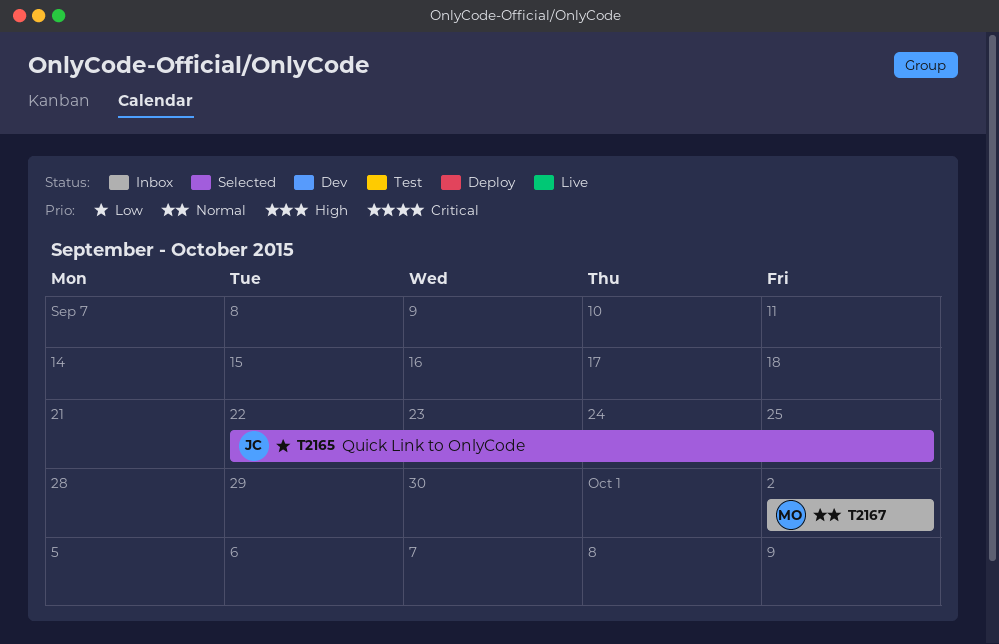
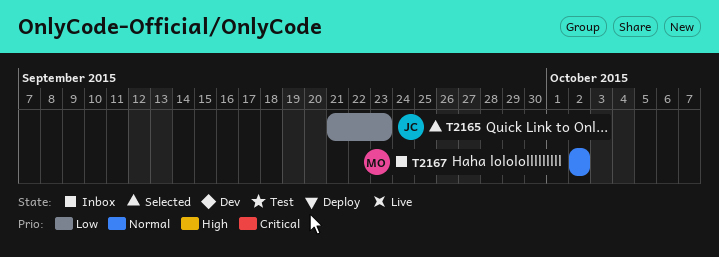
T2165, start: Sep 22 -> Sep 21
T2165, due: Sep 25 -> Sep 23

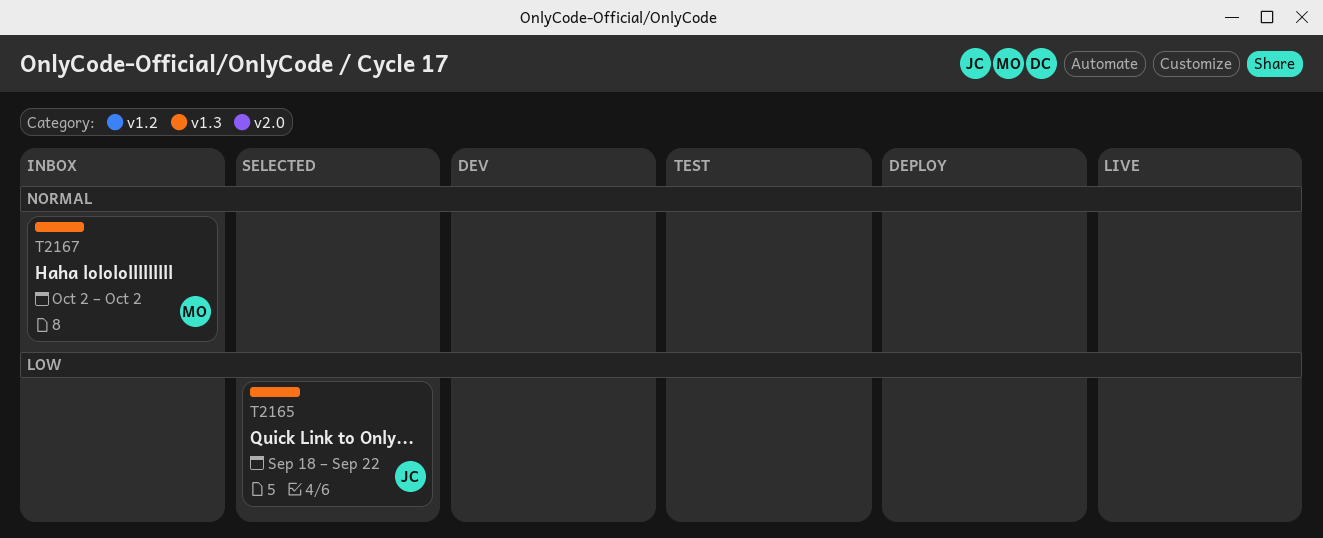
T2165, start: Sep 21 -> Sep 18
T2165, due: Sep 23 -> Sep 22

